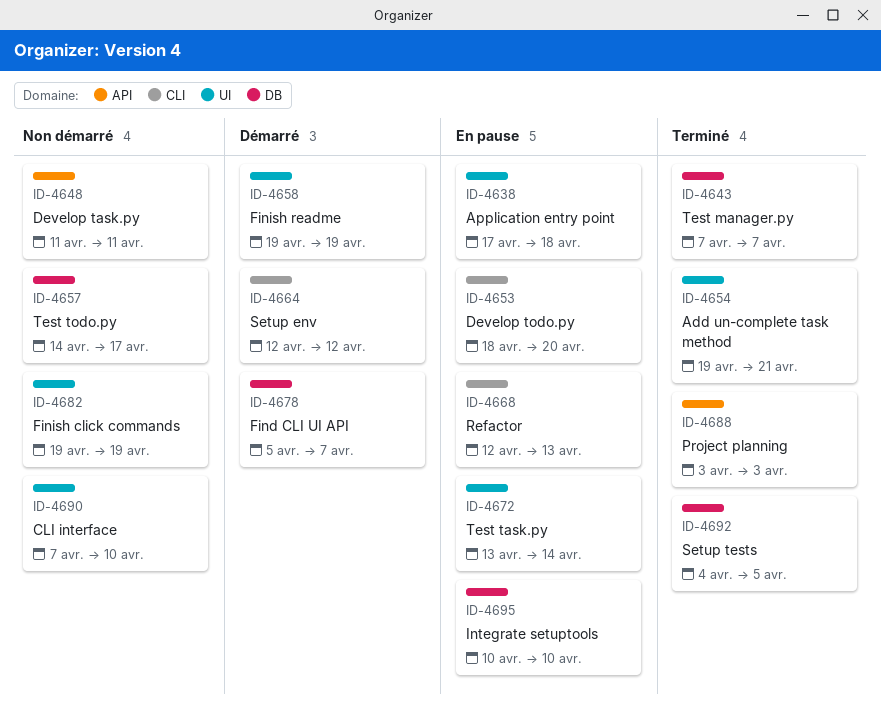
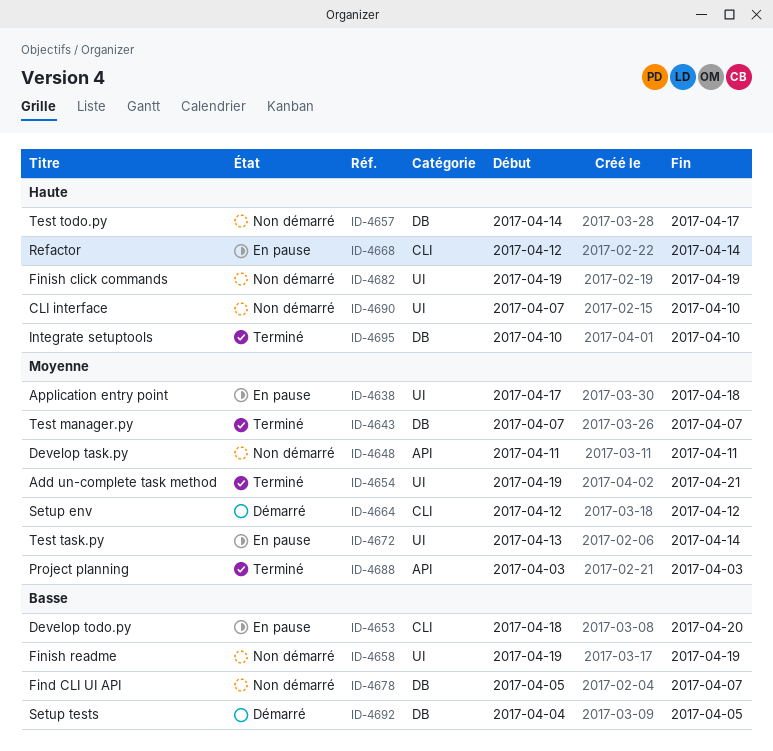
ID-4658, status: Démarré -> Non démarré
ID-4668, due: Apr 13 -> Apr 14
ID-4678, status: Démarré -> Non démarré
ID-4692, status: Terminé -> Démarré
ID-4695, status: En pause -> Terminé

